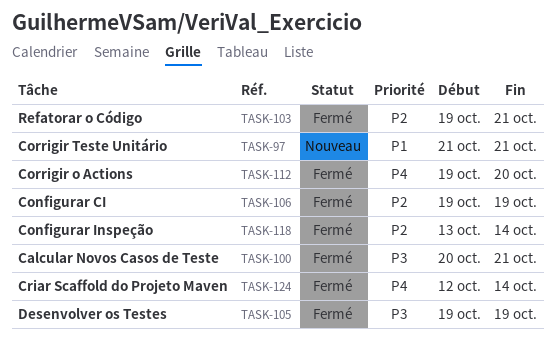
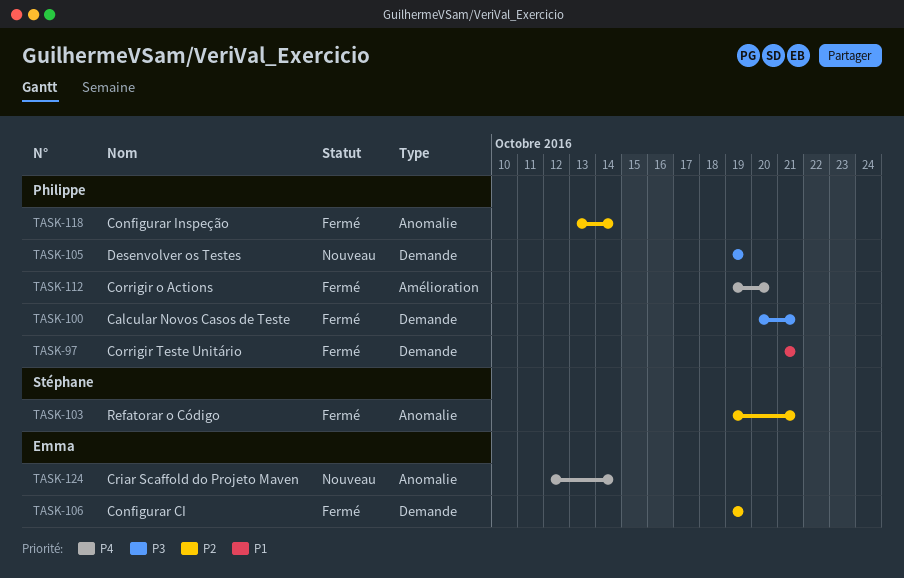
TASK-97, status: Nouveau -> Fermé
TASK-105, status: Fermé -> Nouveau
TASK-124, status: Fermé -> Nouveau

